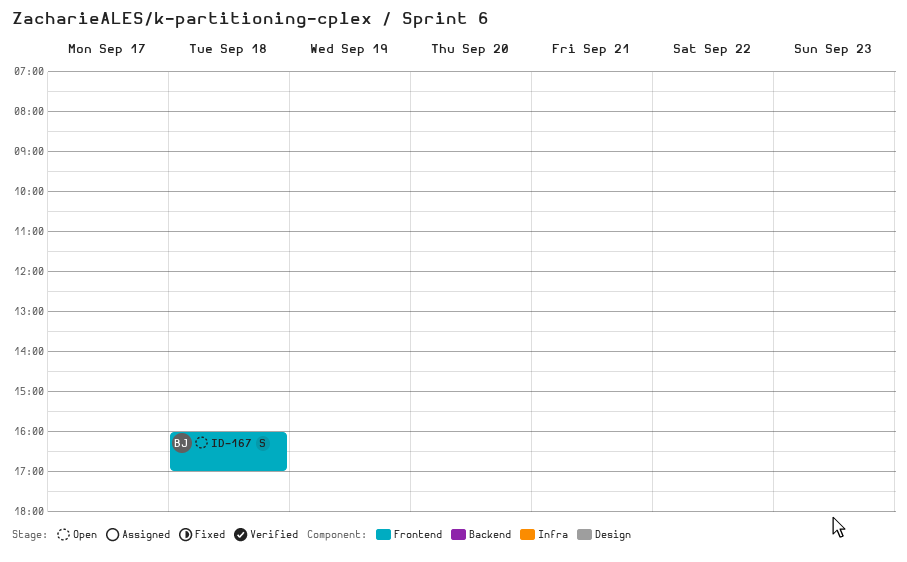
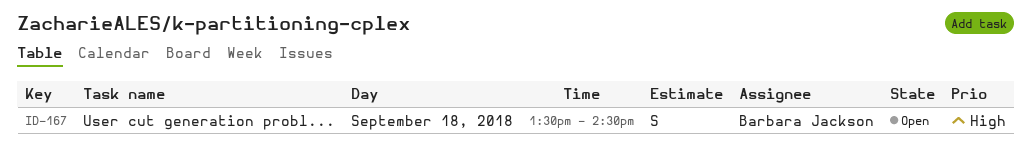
ID-167, begins: 16:00 -> 13:30
ID-167, ends: 17:00 -> 14:30

